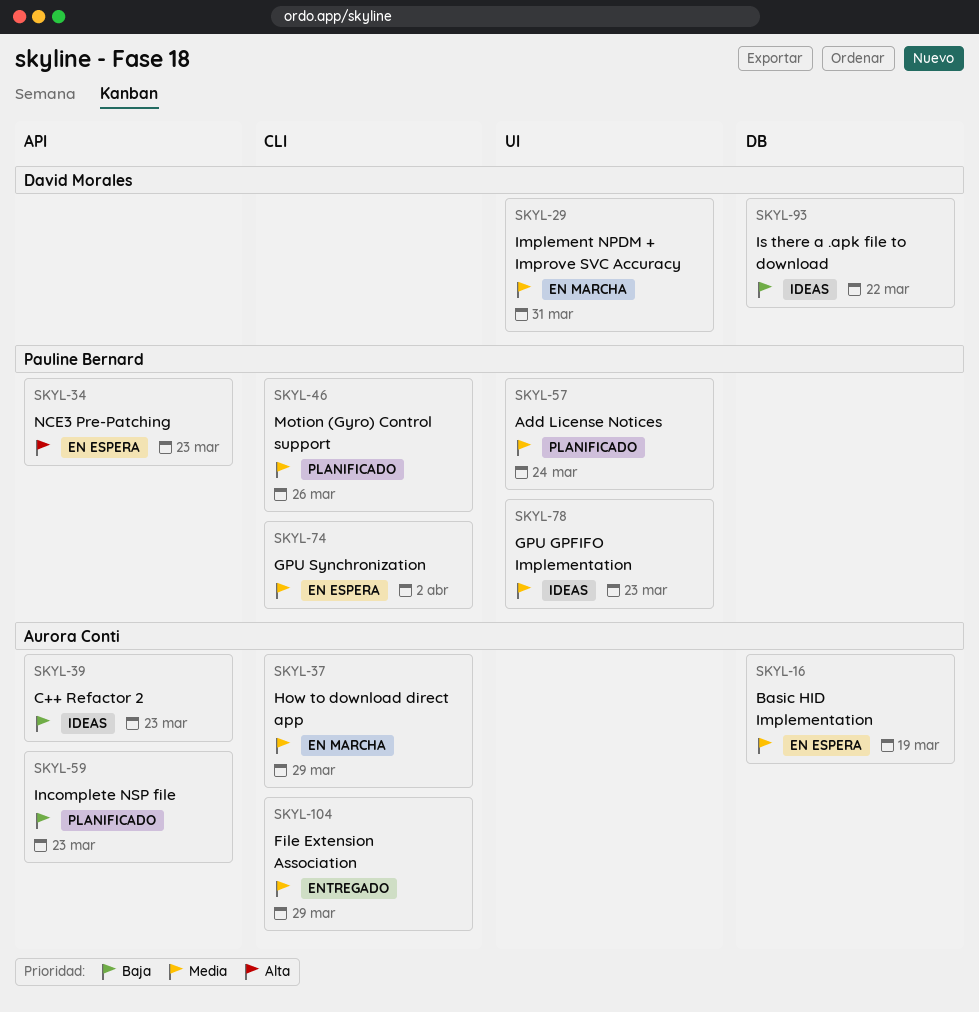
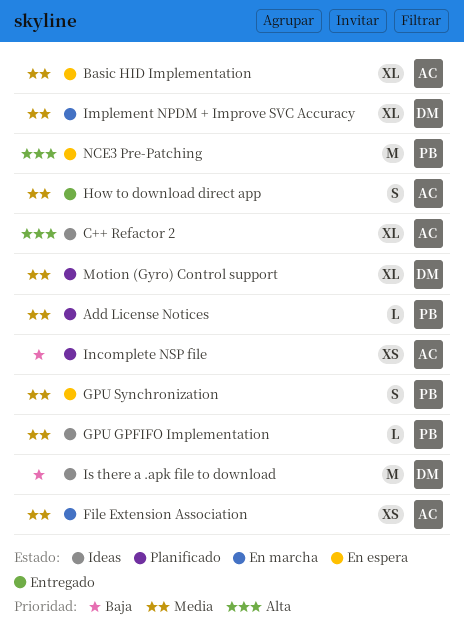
C++ Refactor 2, priority: Baja -> Alta
File Extension Association, status: Entregado -> En marcha
How to download direct app, status: En marcha -> Entregado
Motion (Gyro) Control support, owner: Pauline Bernard -> David Morales

